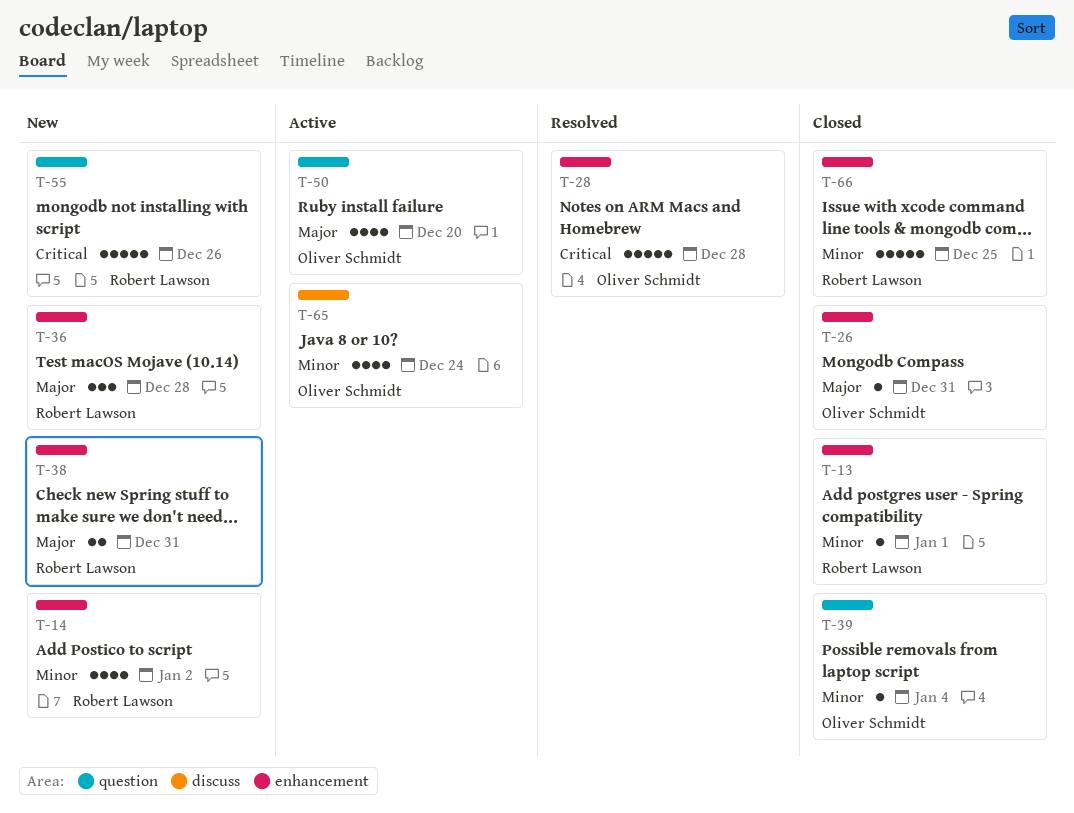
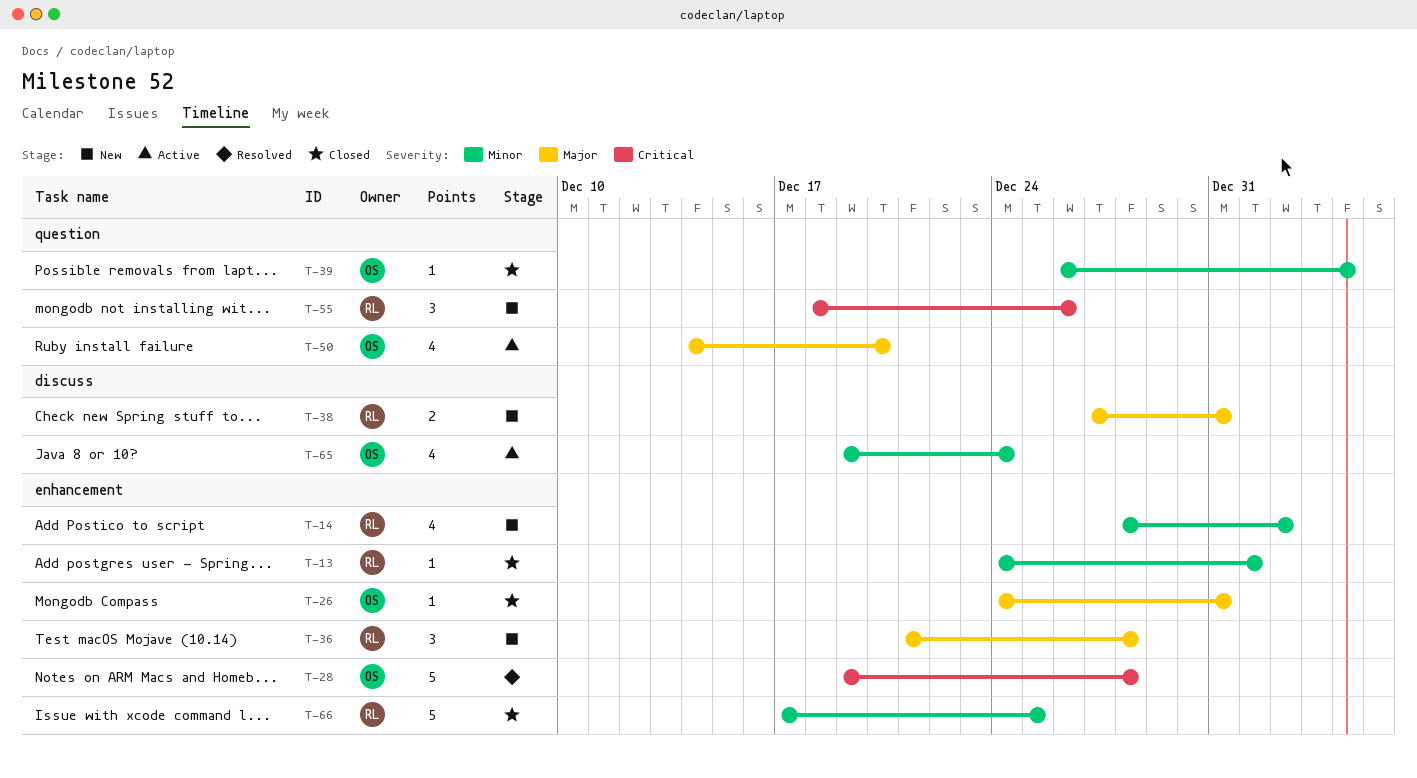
T-38, label: enhancement -> discuss
T-55, estimate: 5 -> 3

